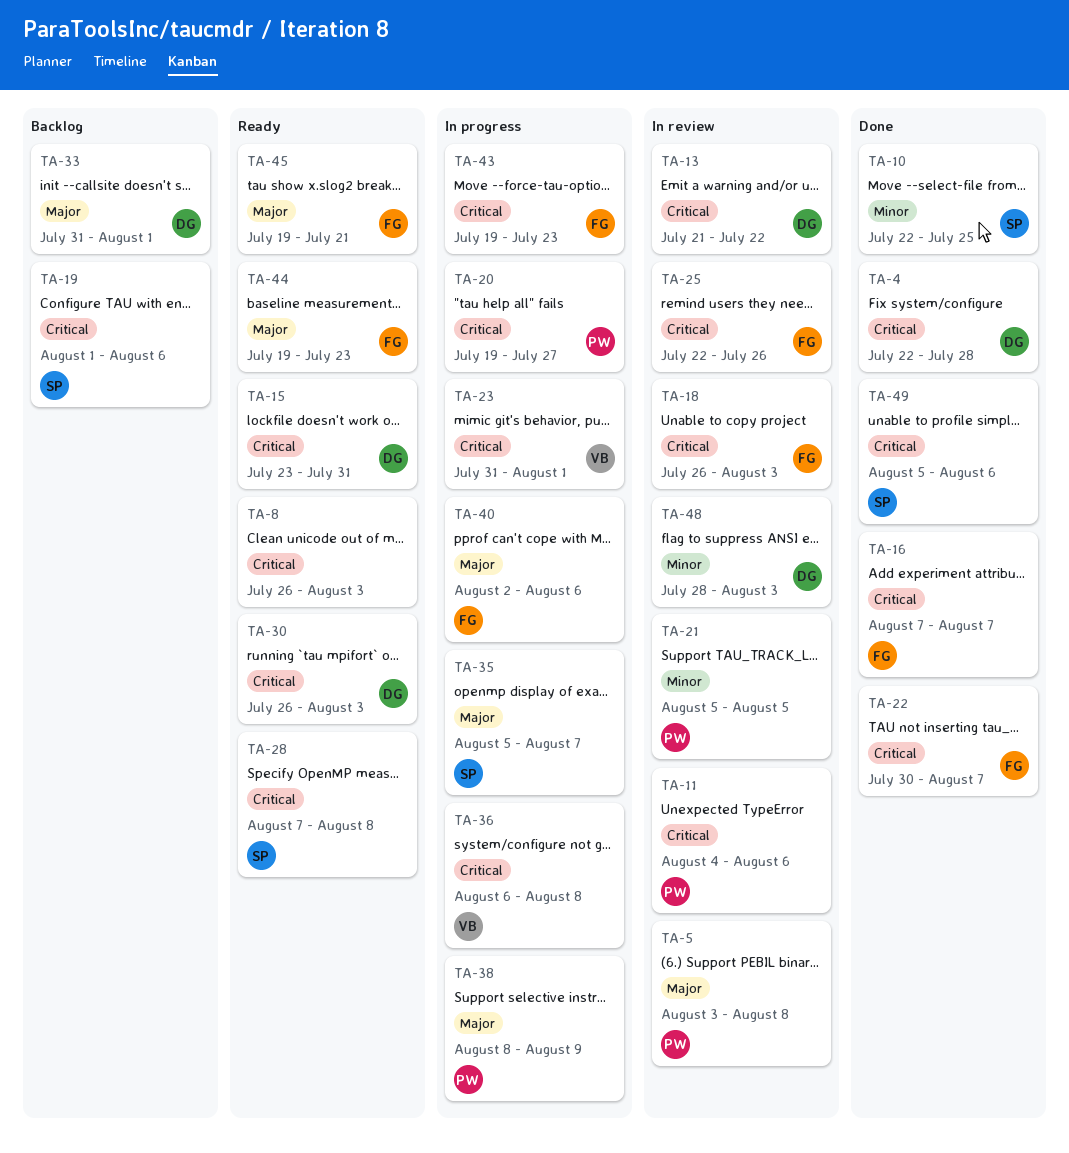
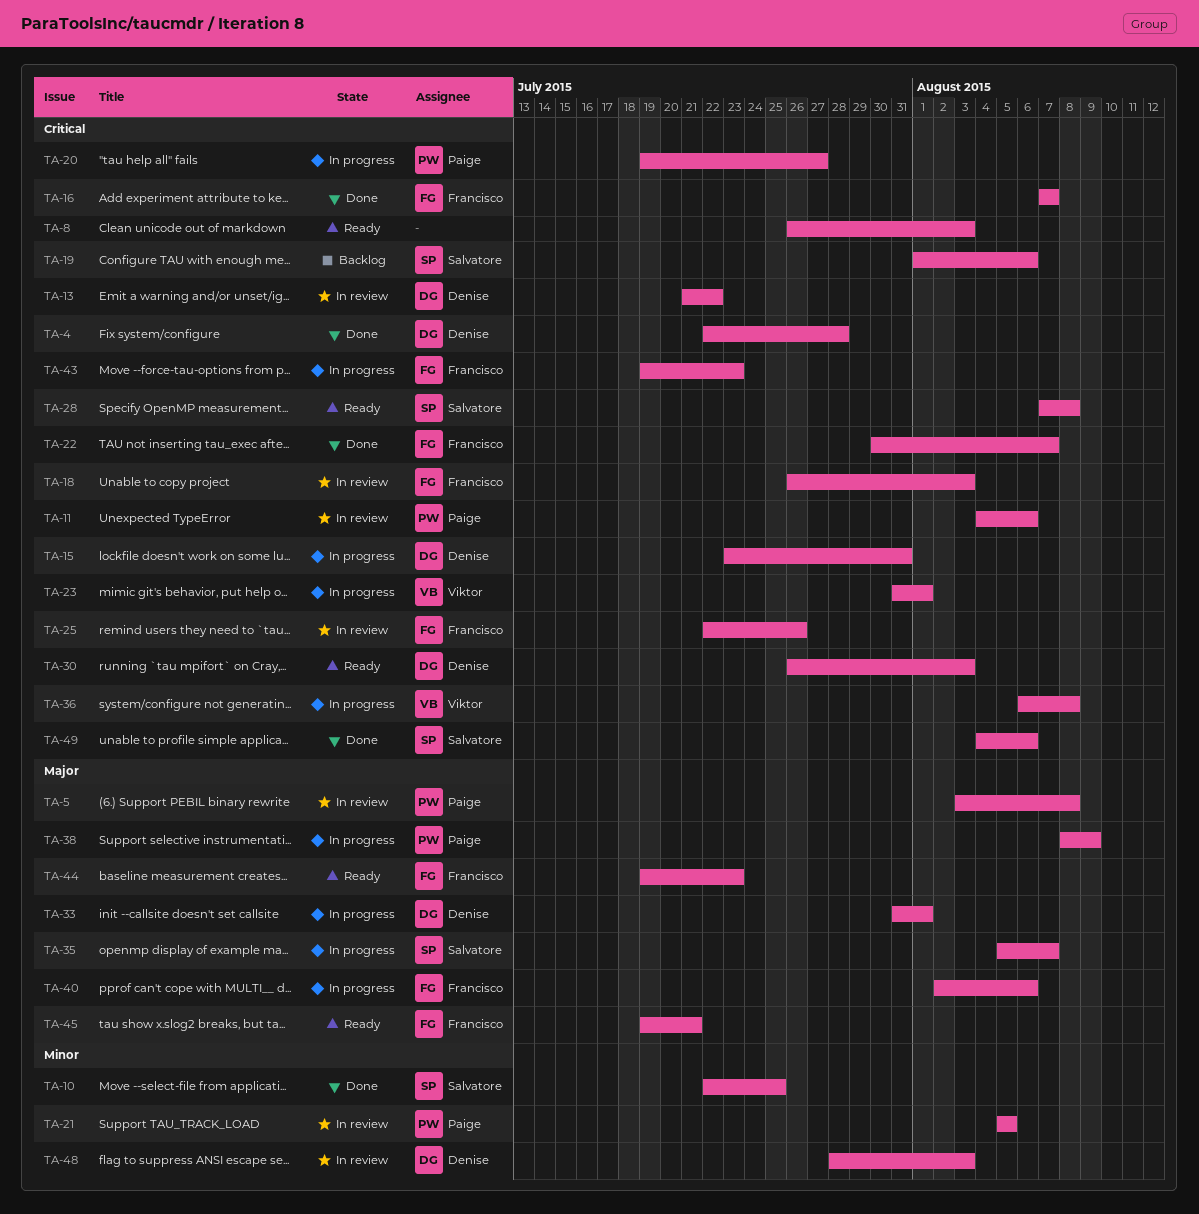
TA-15, status: Ready -> In progress
TA-33, status: Backlog -> In progress
TA-49, start: Aug 5 -> Aug 4

